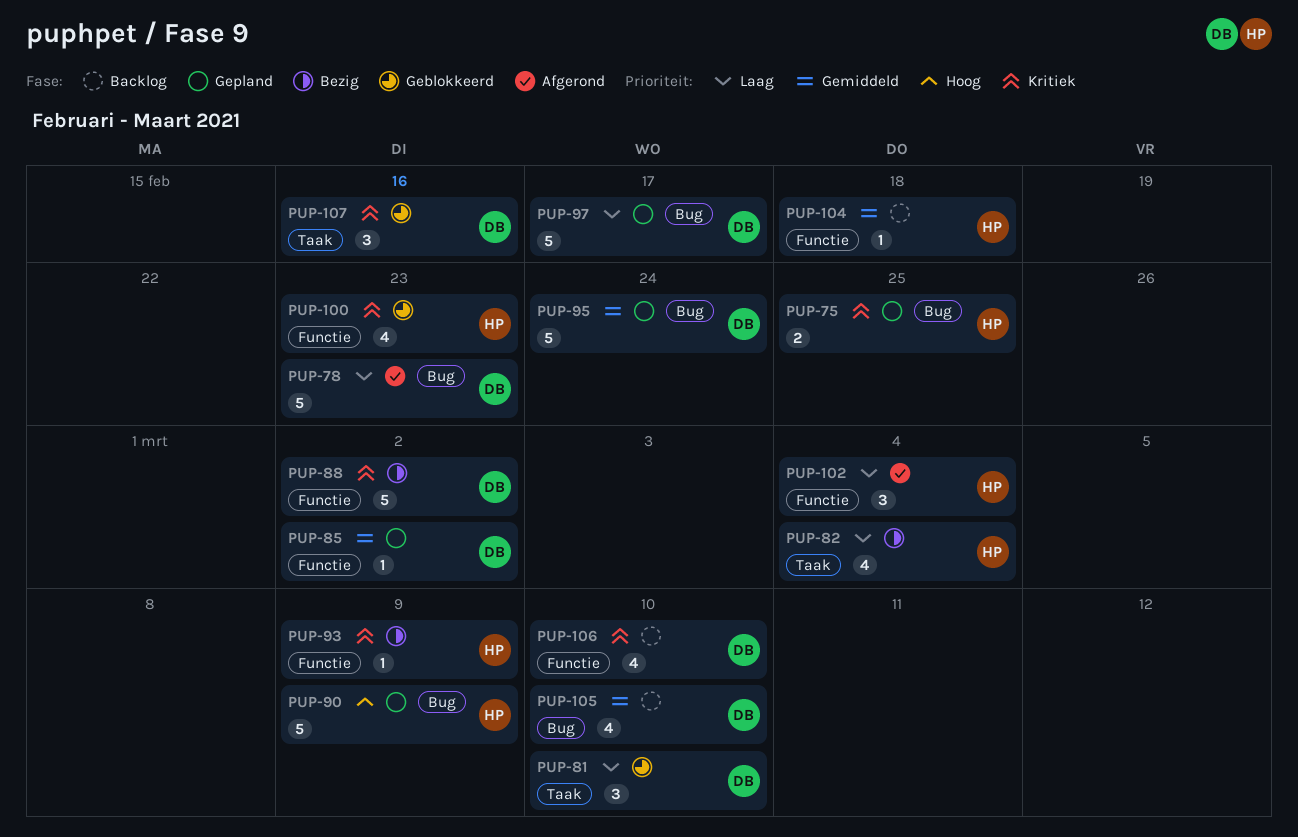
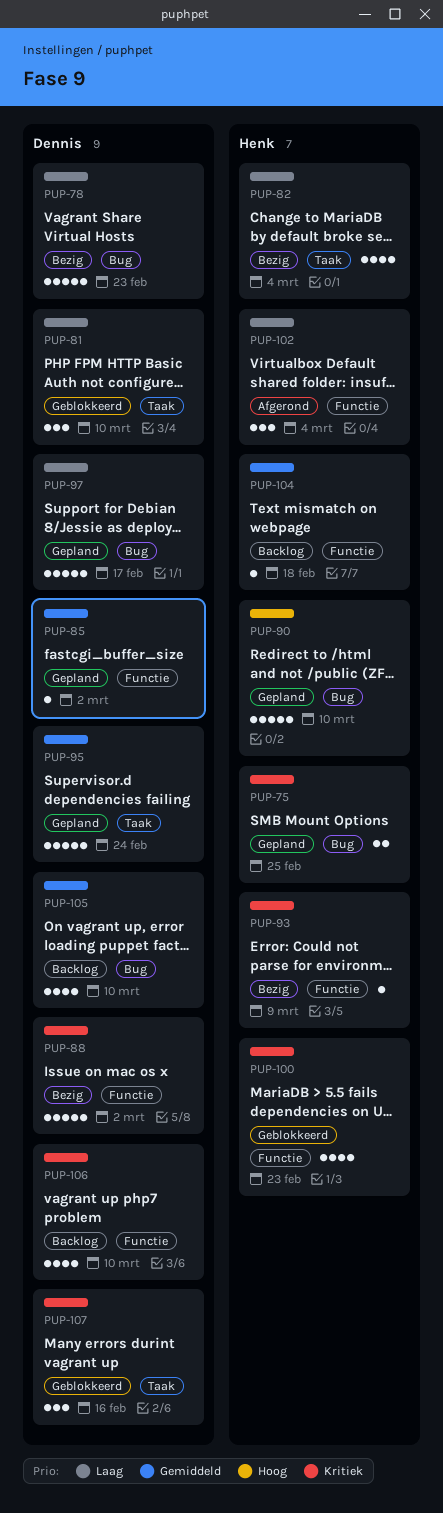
PUP-78, status: Afgerond -> Bezig
PUP-90, due: Mar 9 -> Mar 10
PUP-95, label: Bug -> Taak

